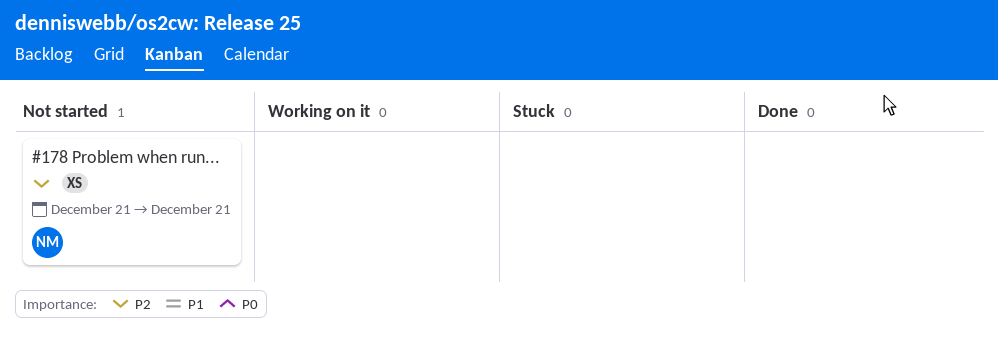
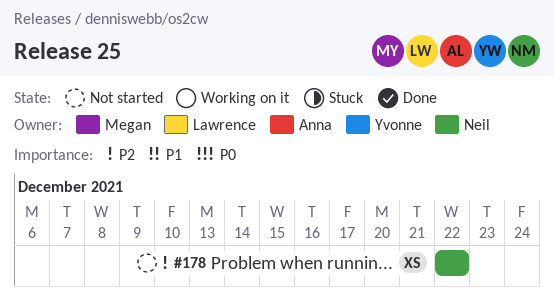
#178, start: Dec 21 -> Dec 22
#178, due: Dec 21 -> Dec 22

